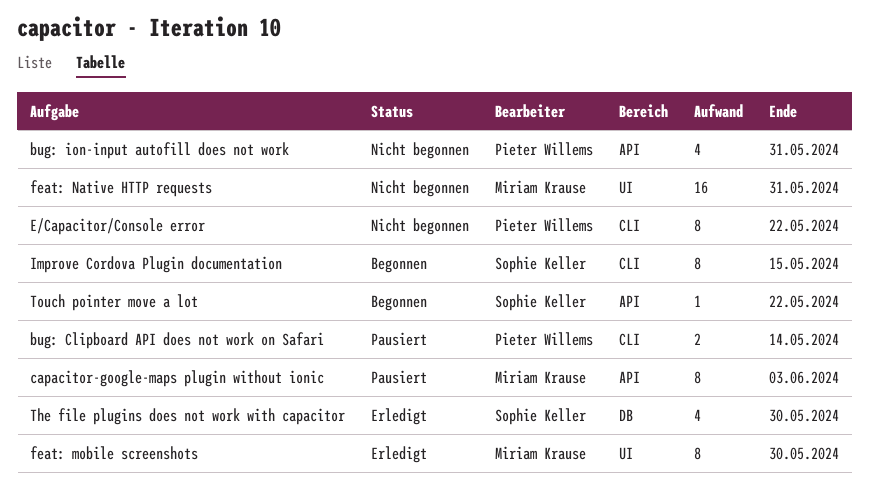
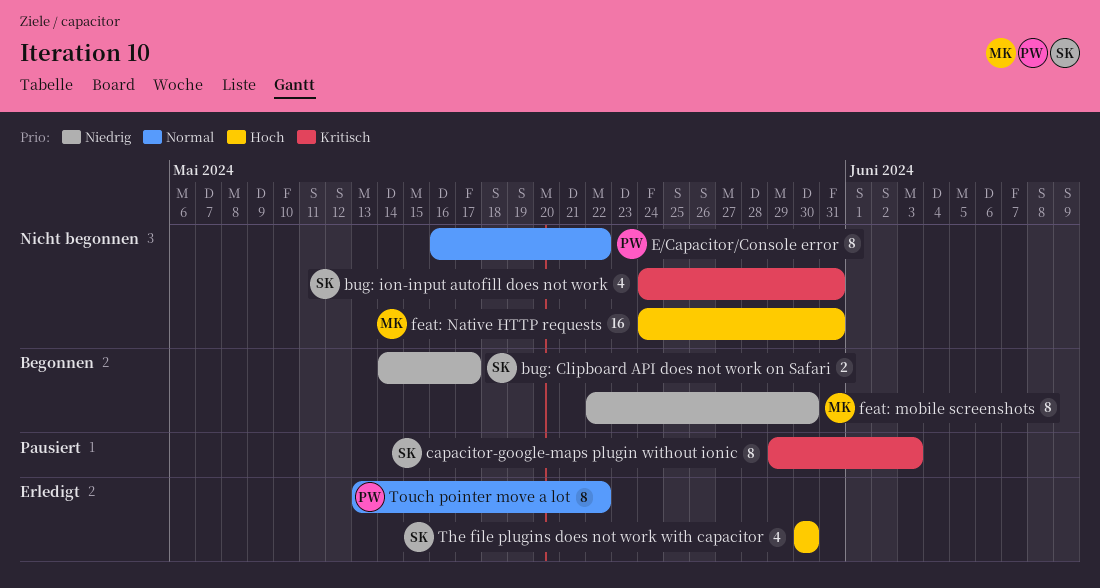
bug: Clipboard API does not work on Safari, status: Pausiert -> Begonnen
bug: Clipboard API does not work on Safari, owner: Pieter Willems -> Sophie Keller
bug: Clipboard API does not work on Safari, due: May 14 -> May 17
bug: ion-input autofill does not work, owner: Pieter Willems -> Sophie Keller
capacitor-google-maps plugin without ionic, owner: Miriam Krause -> Sophie Keller
feat: mobile screenshots, status: Erledigt -> Begonnen
Improve Cordova Plugin documentation: present -> none
Touch pointer move a lot, status: Begonnen -> Erledigt
Touch pointer move a lot, owner: Sophie Keller -> Pieter Willems
Touch pointer move a lot, estimate: 1 -> 8

